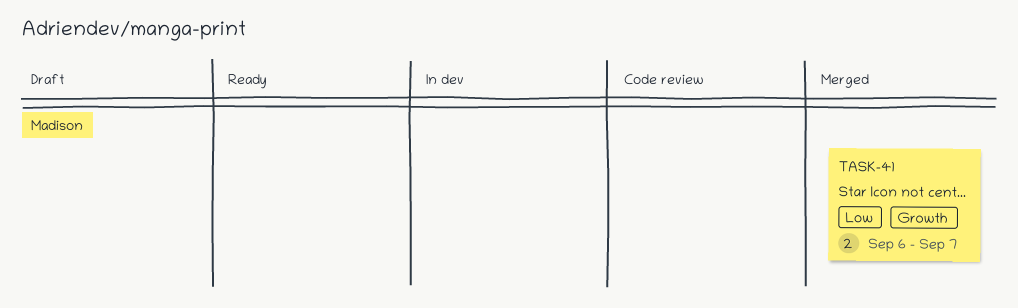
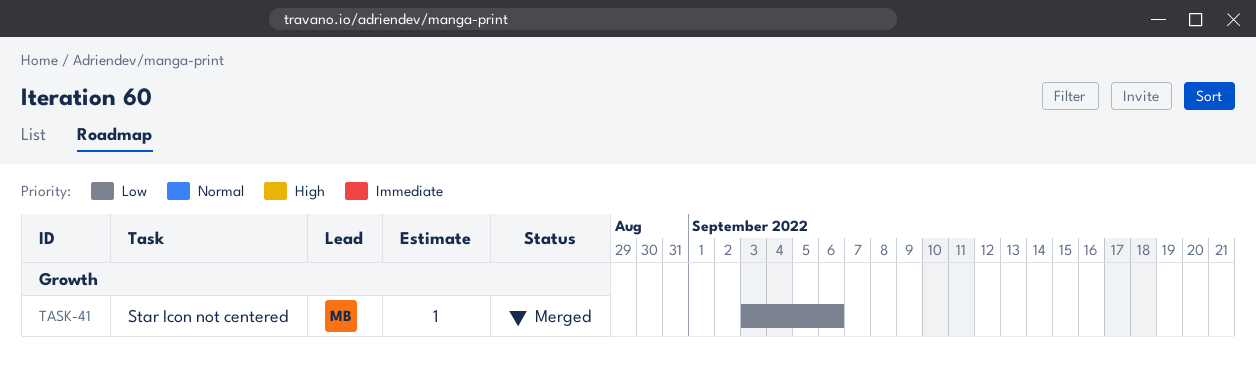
TASK-41, estimate: 2 -> 1
TASK-41, start: Sep 6 -> Sep 3
TASK-41, due: Sep 7 -> Sep 6

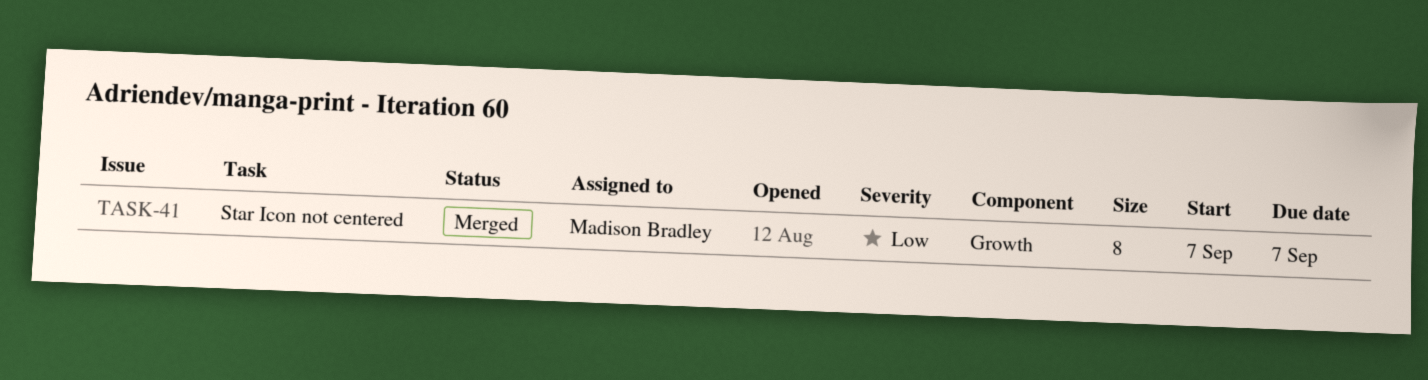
TASK-41, estimate: 1 -> 8
TASK-41, start: Sep 3 -> Sep 7
TASK-41, due: Sep 6 -> Sep 7

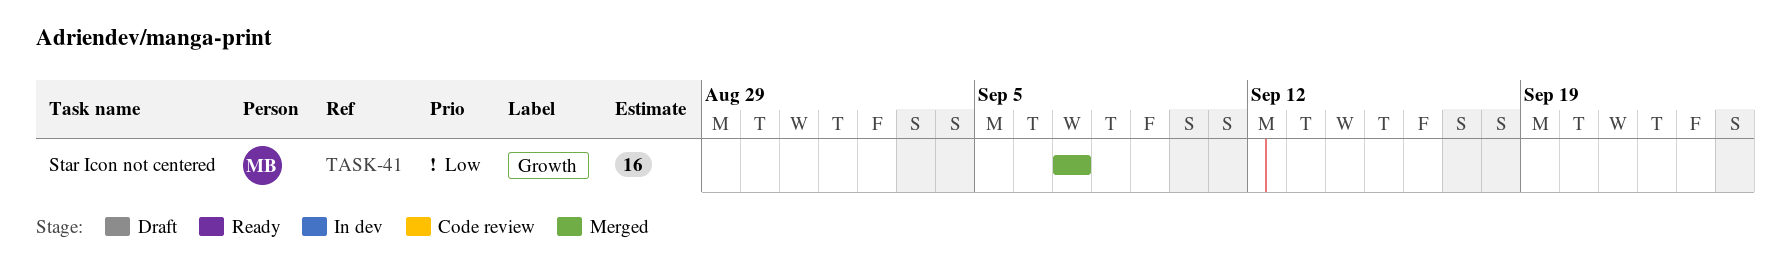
TASK-41, estimate: 8 -> 16

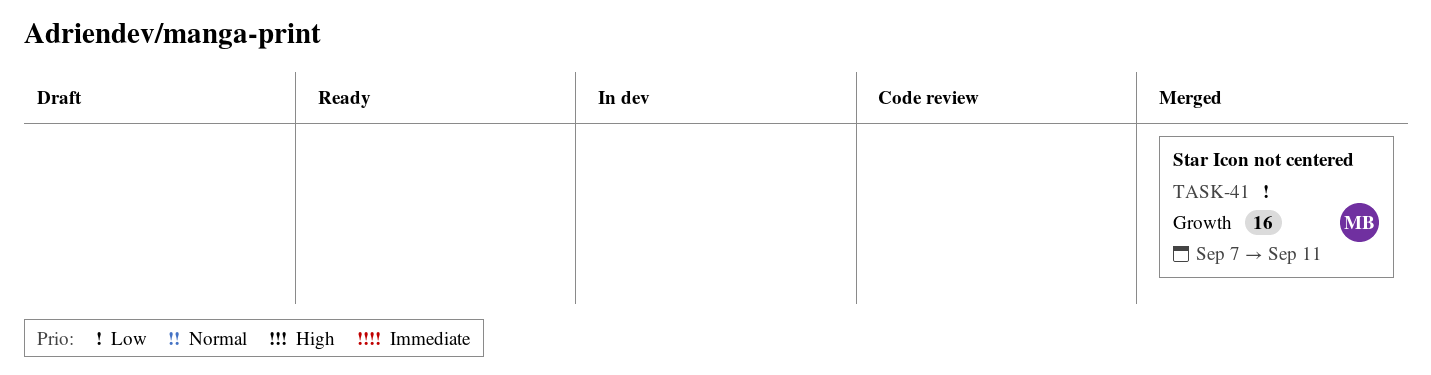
TASK-41, due: Sep 7 -> Sep 11

